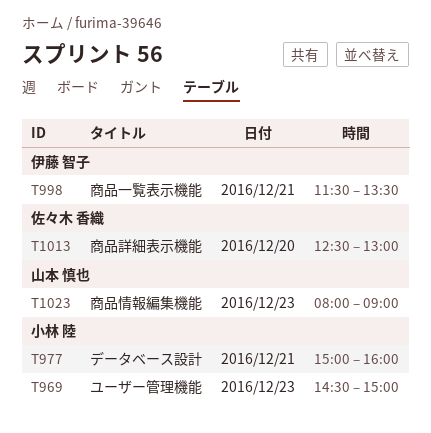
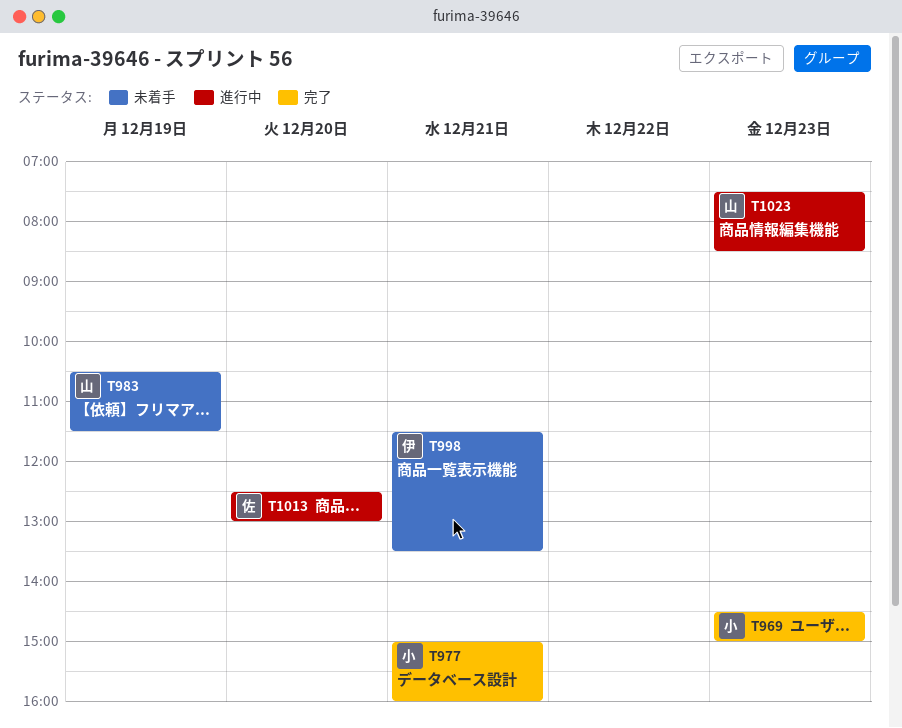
T983: none -> present
T1023, begins: 08:00 -> 07:30
T1023, ends: 09:00 -> 08:30

